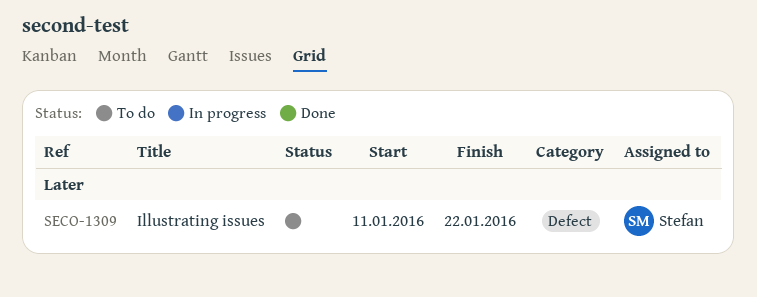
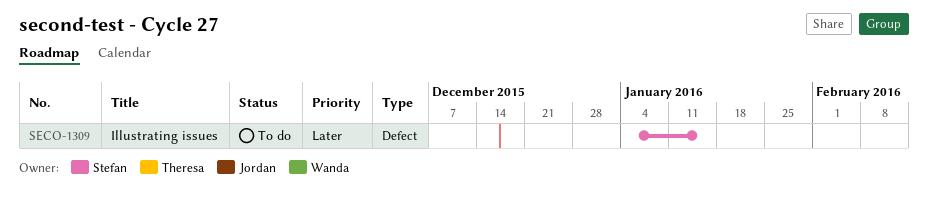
SECO-1309, start: Jan 11 -> Jan 4
SECO-1309, due: Jan 22 -> Jan 15

